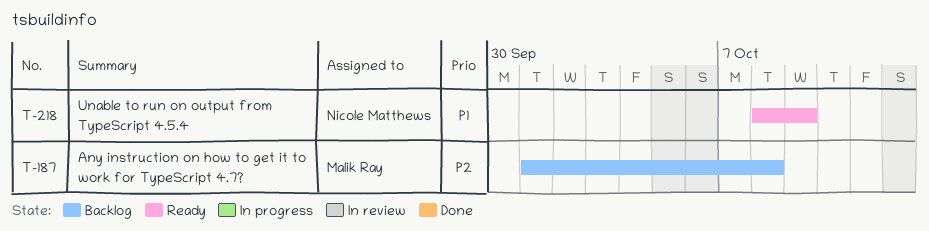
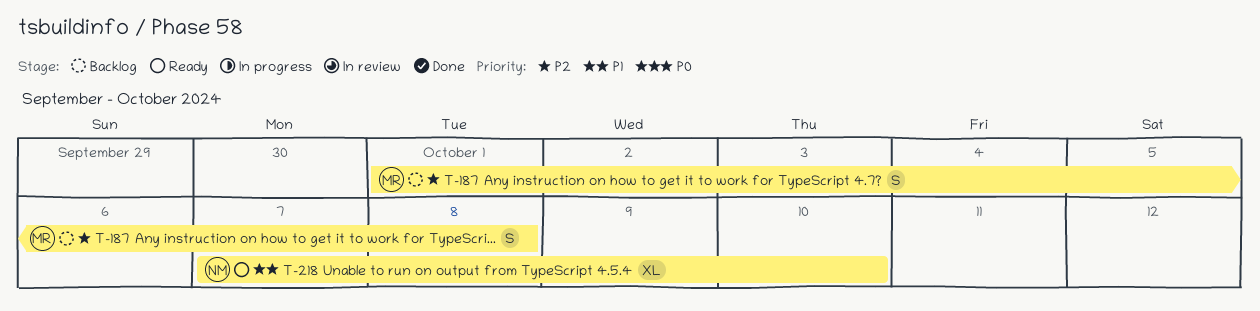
T-218, start: Oct 8 -> Oct 7
T-218, due: Oct 9 -> Oct 10

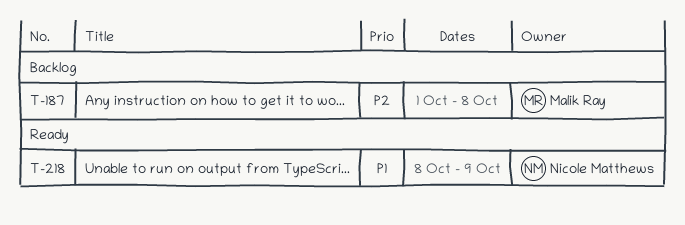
T-218, start: Oct 7 -> Oct 8
T-218, due: Oct 10 -> Oct 9

